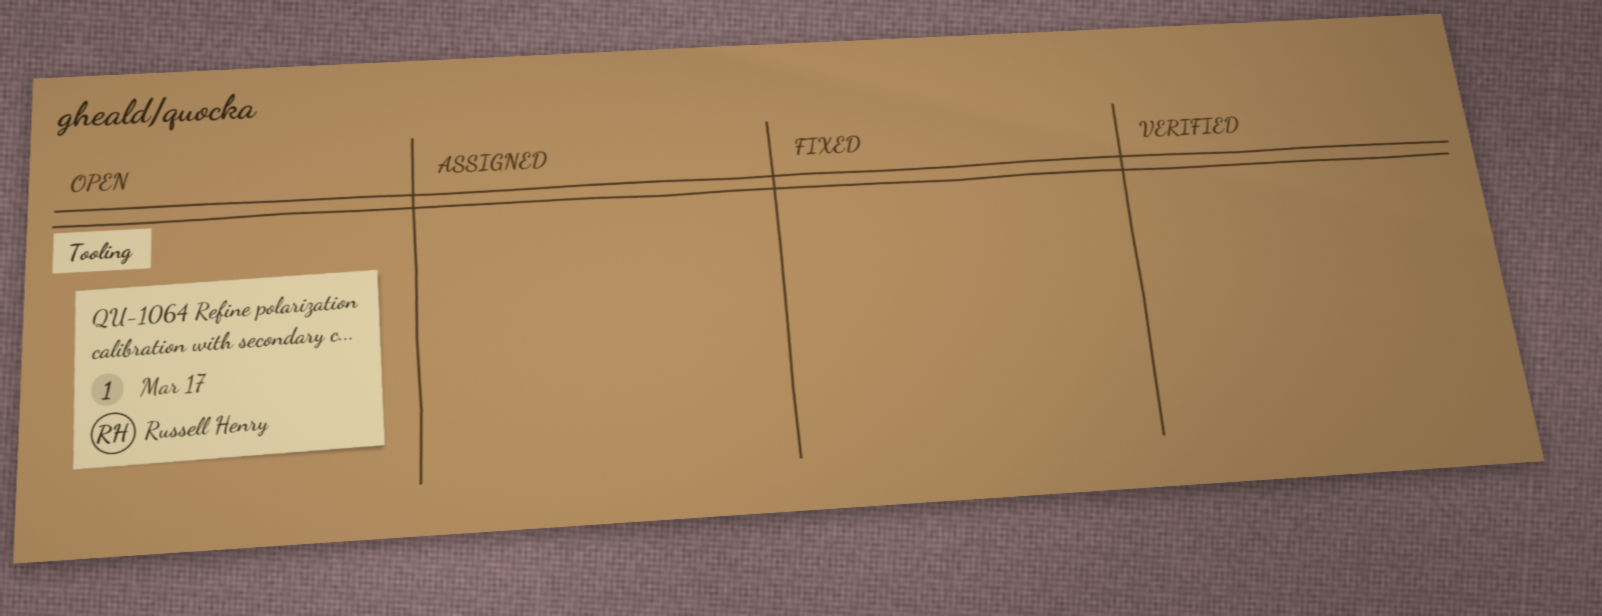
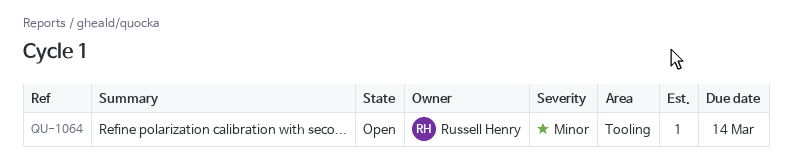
QU-1064, due: Mar 17 -> Mar 14

